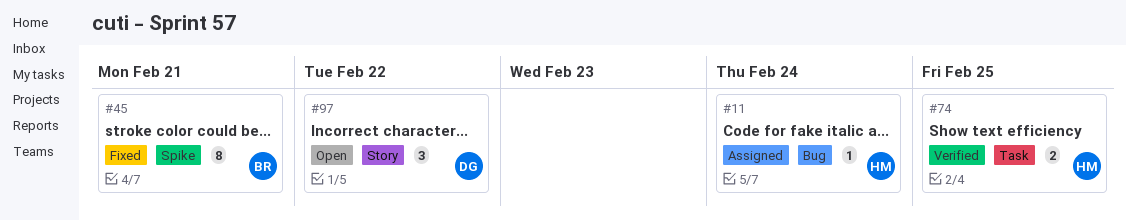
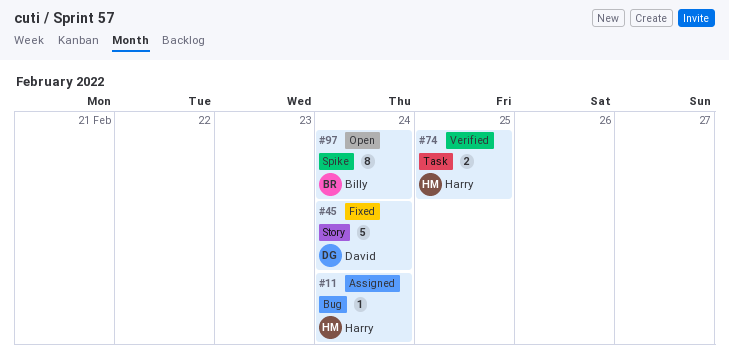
#45, owner: Billy -> David
#45, label: Spike -> Story
#45, estimate: 8 -> 5
#45, due: Feb 21 -> Feb 24
#97, owner: David -> Billy
#97, label: Story -> Spike
#97, estimate: 3 -> 8
#97, due: Feb 22 -> Feb 24

